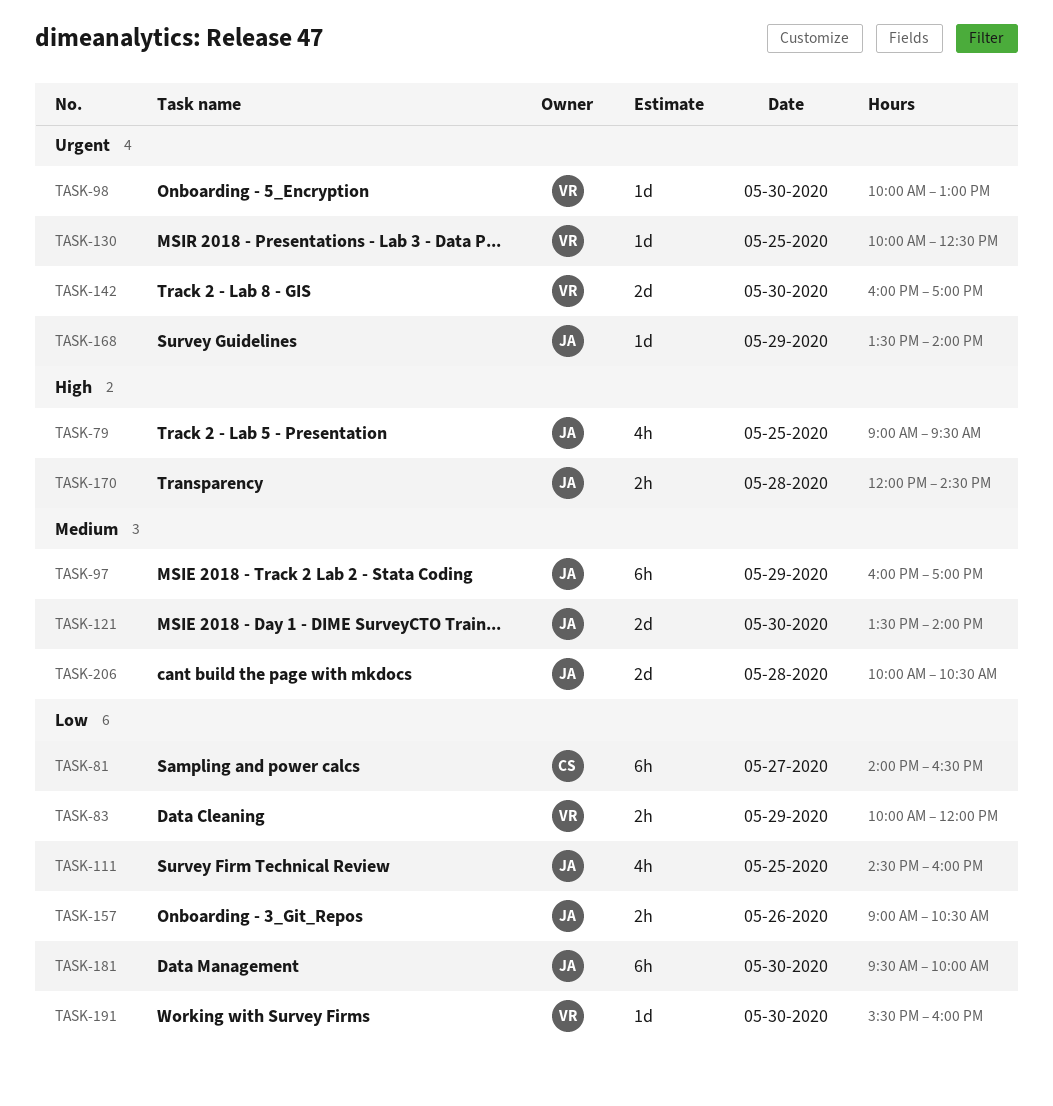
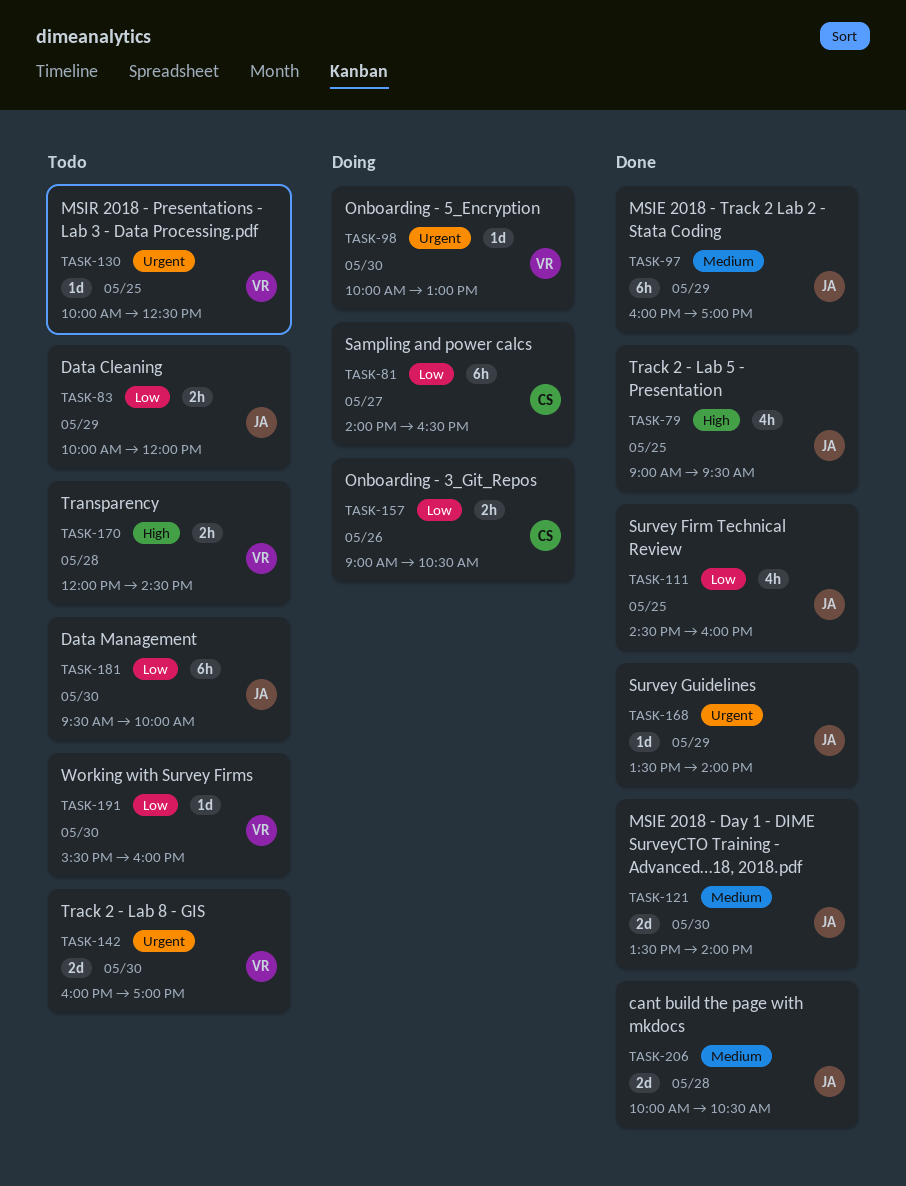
TASK-83, owner: VR -> JA
TASK-157, owner: JA -> CS
TASK-170, owner: JA -> VR

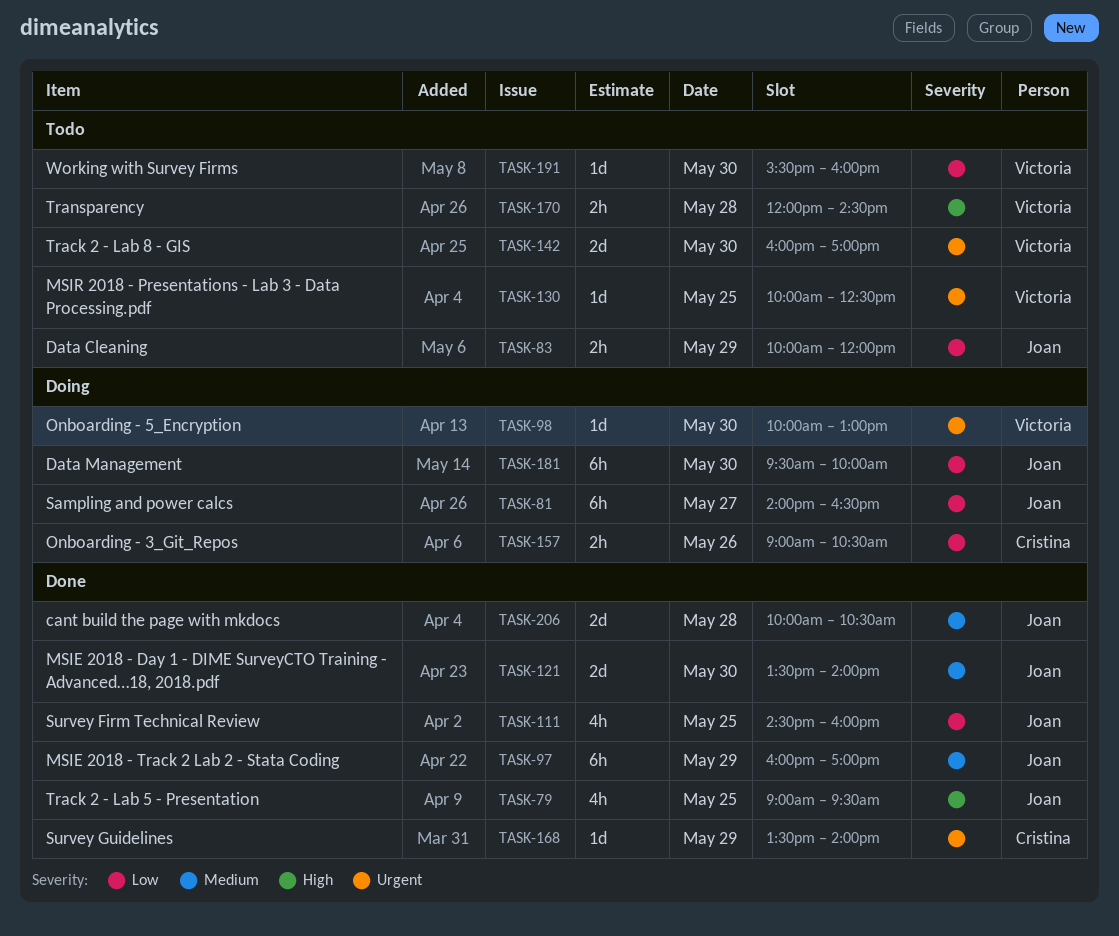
TASK-81, owner: Cristina -> Joan
TASK-168, owner: Joan -> Cristina
TASK-181, status: Todo -> Doing

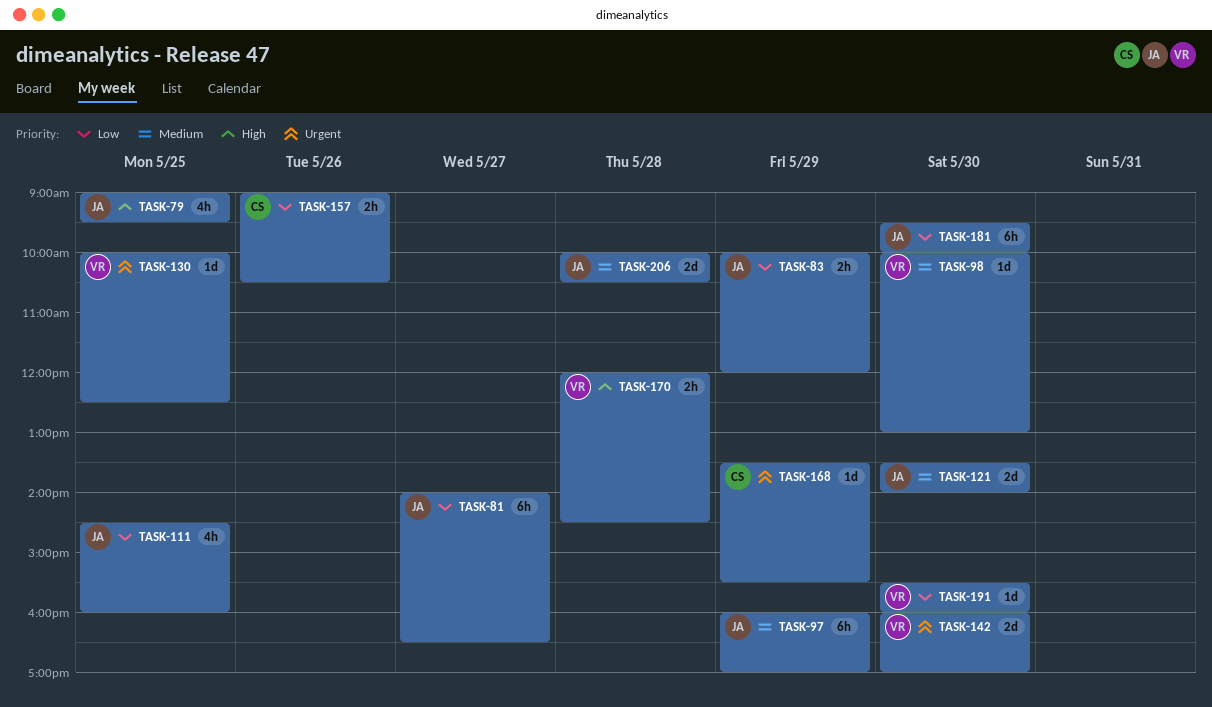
TASK-98, priority: Urgent -> Medium
TASK-168, ends: 14:00 -> 15:30

